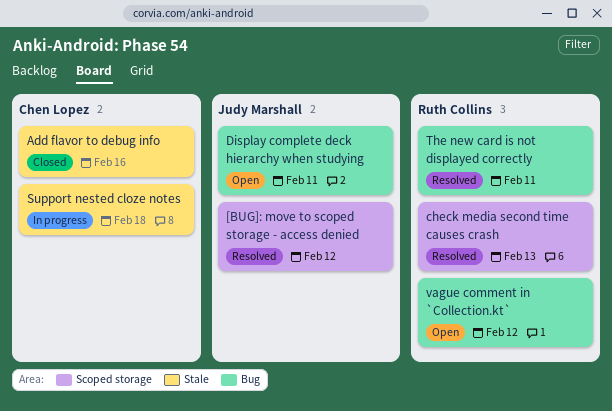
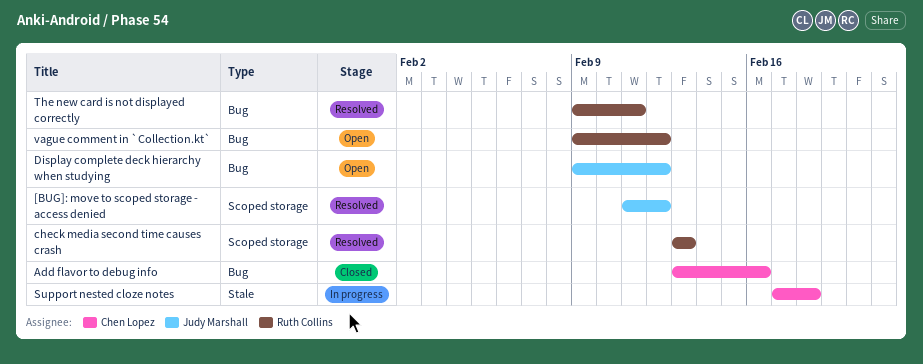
Add flavor to debug info, label: Stale -> Bug
Display complete deck hierarchy when studying, due: Feb 11 -> Feb 12

